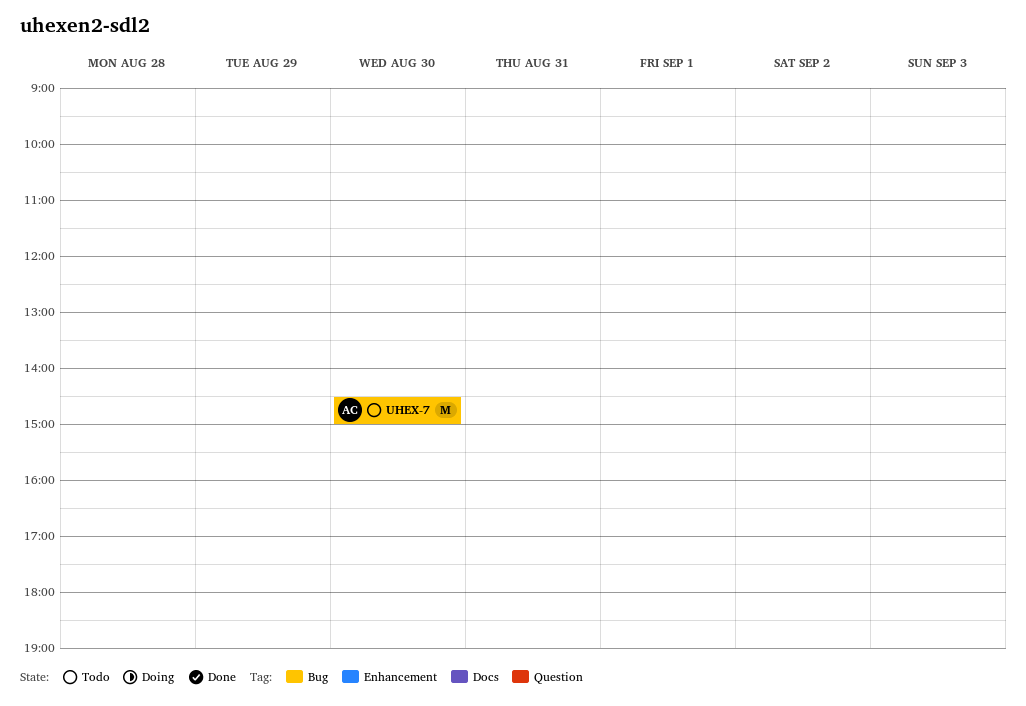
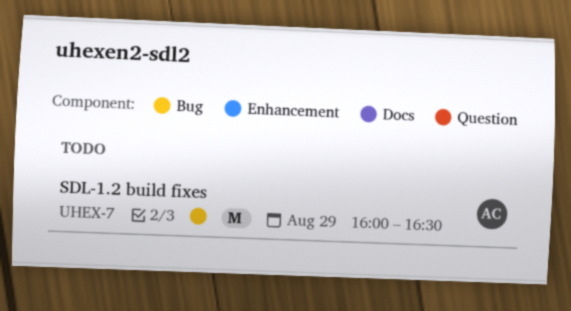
UHEX-7, day: Aug 30 -> Aug 29
UHEX-7, begins: 14:30 -> 16:00
UHEX-7, ends: 15:00 -> 16:30

